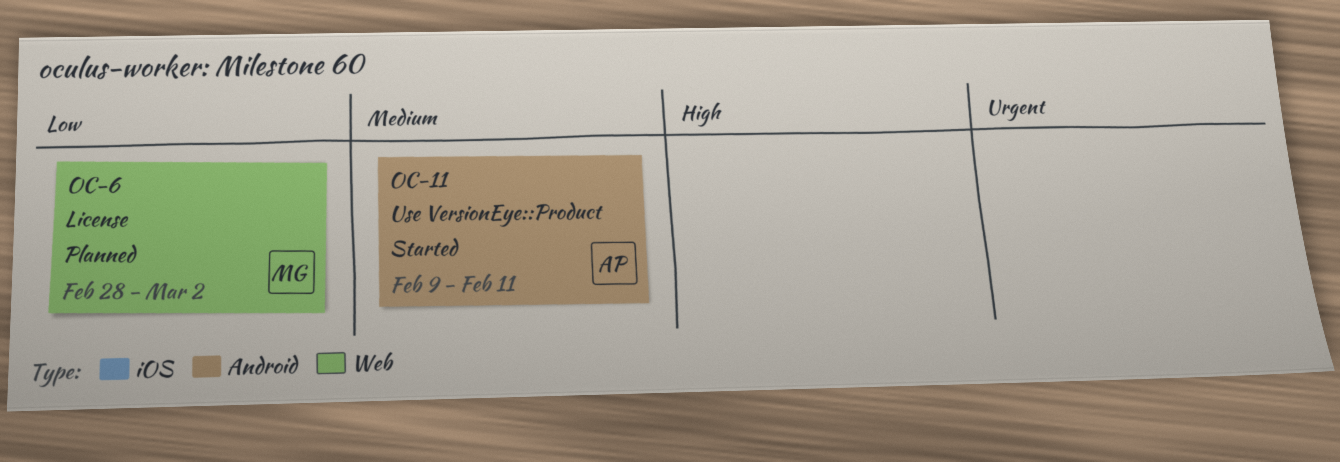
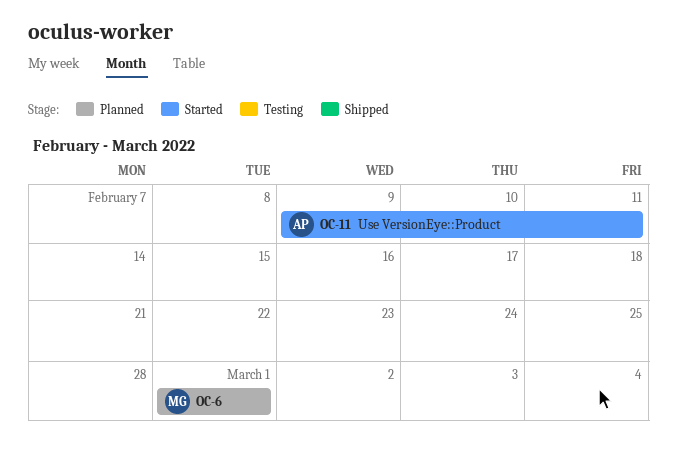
OC-6, start: Feb 28 -> Mar 1
OC-6, due: Mar 2 -> Mar 1

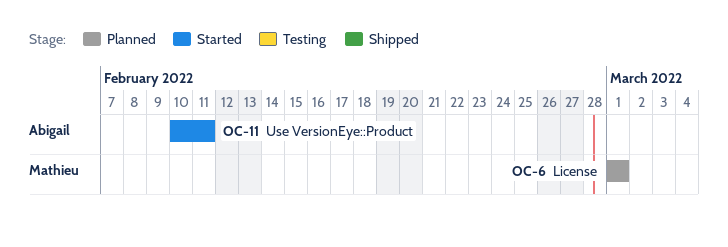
OC-11, start: Feb 9 -> Feb 10

